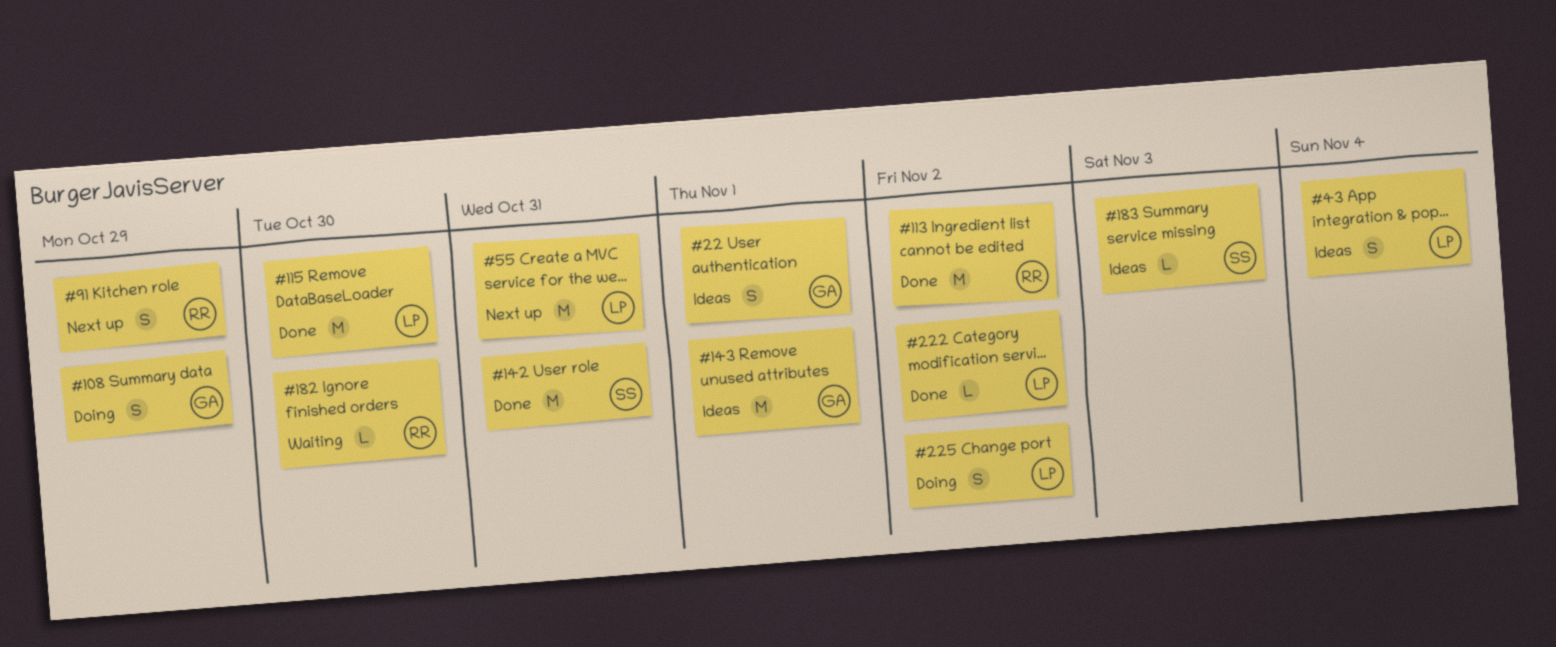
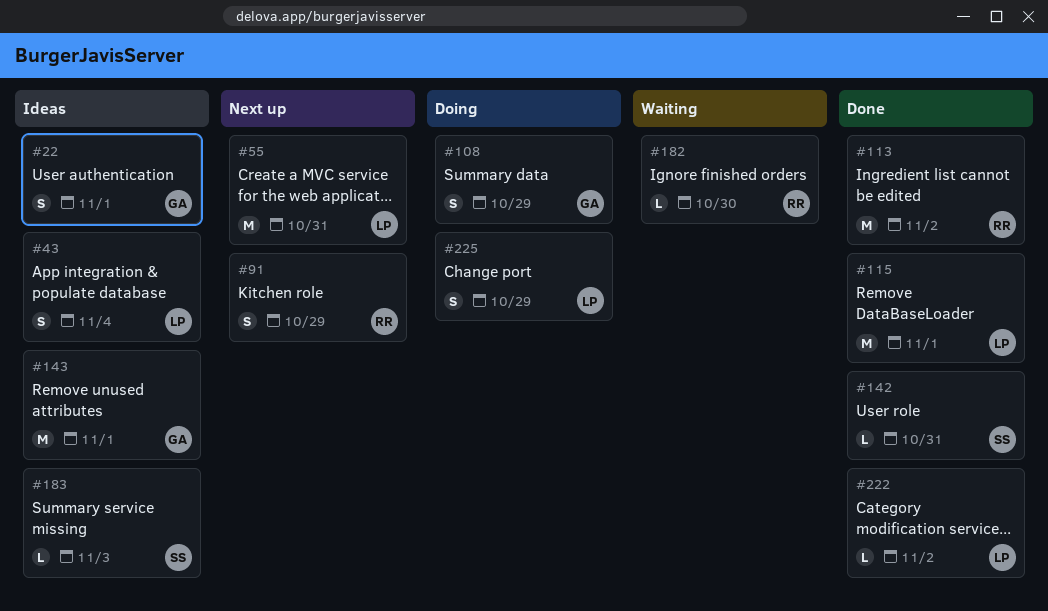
#115, due: Oct 30 -> Nov 1
#142, estimate: M -> L
#225, due: Nov 2 -> Oct 29

